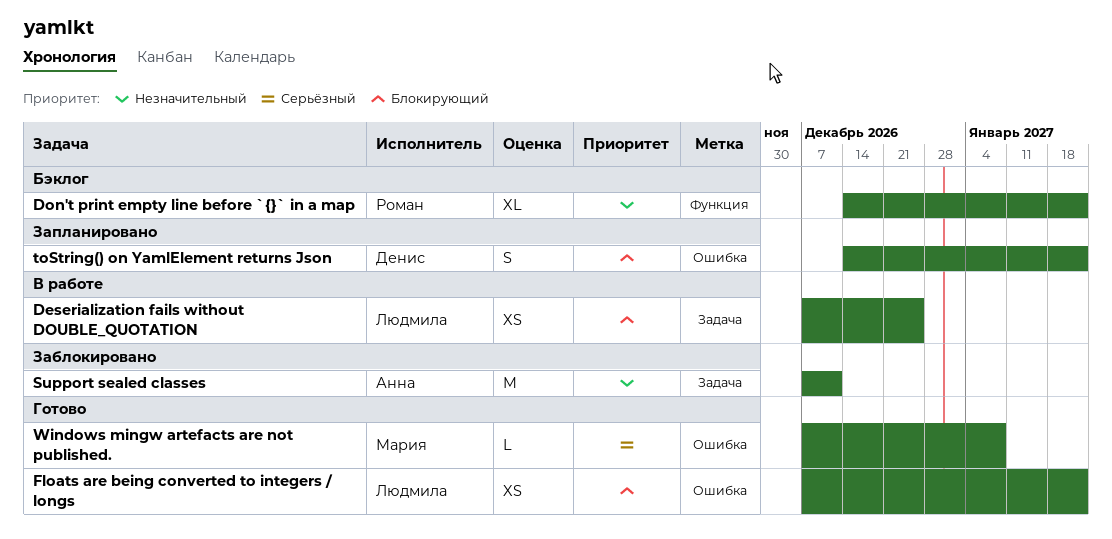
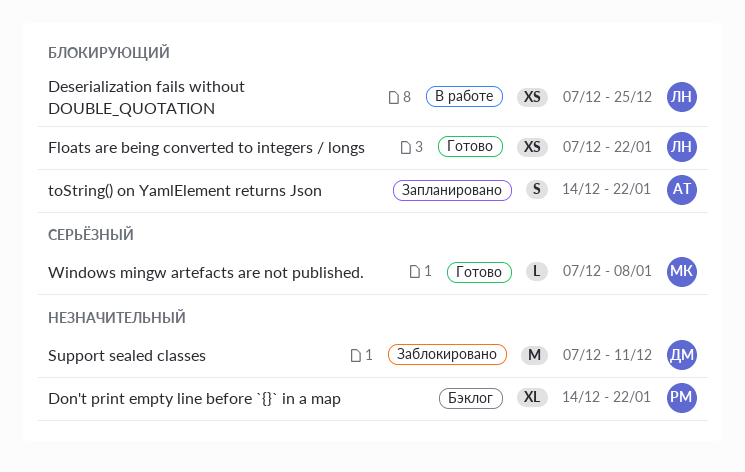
Support sealed classes, owner: Анна -> Денис
toString() on YamlElement returns Json, owner: Денис -> Анна

